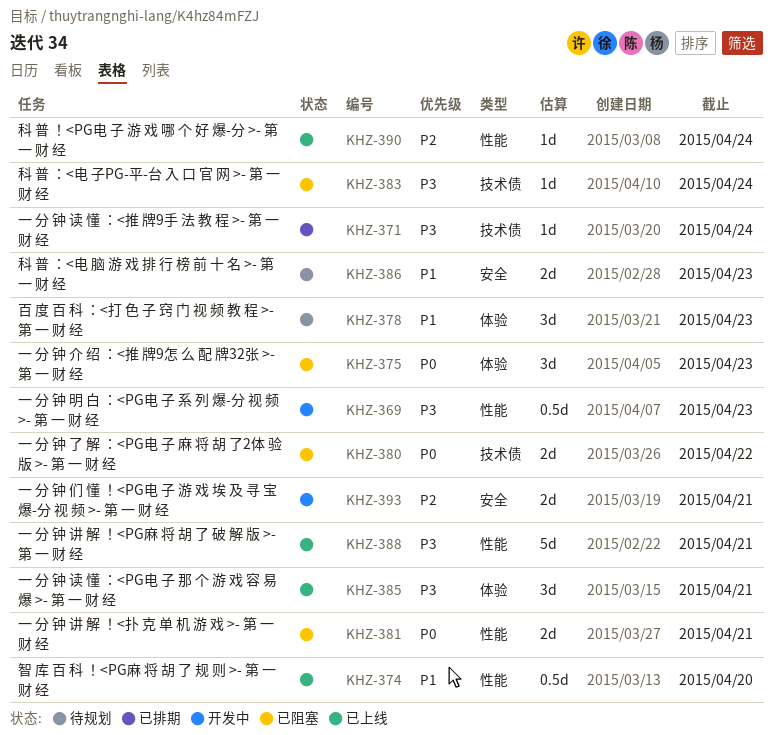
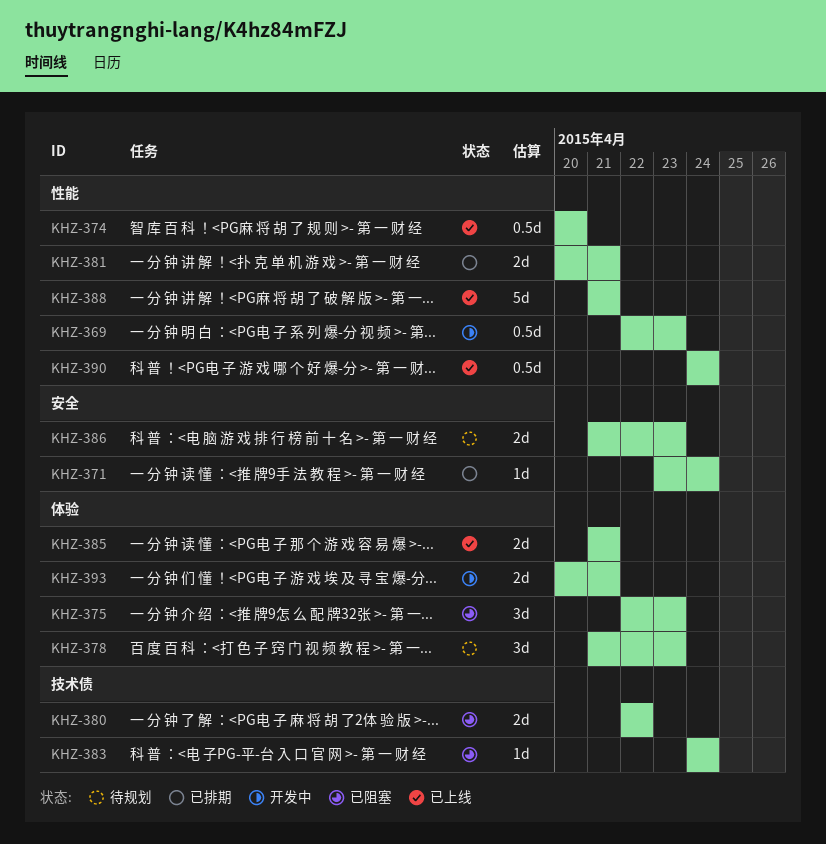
KHZ-371, label: 技术债 -> 安全
KHZ-381, status: 已阻塞 -> 已排期
KHZ-385, estimate: 3d -> 2d
KHZ-390, estimate: 1d -> 0.5d
KHZ-393, label: 安全 -> 体验

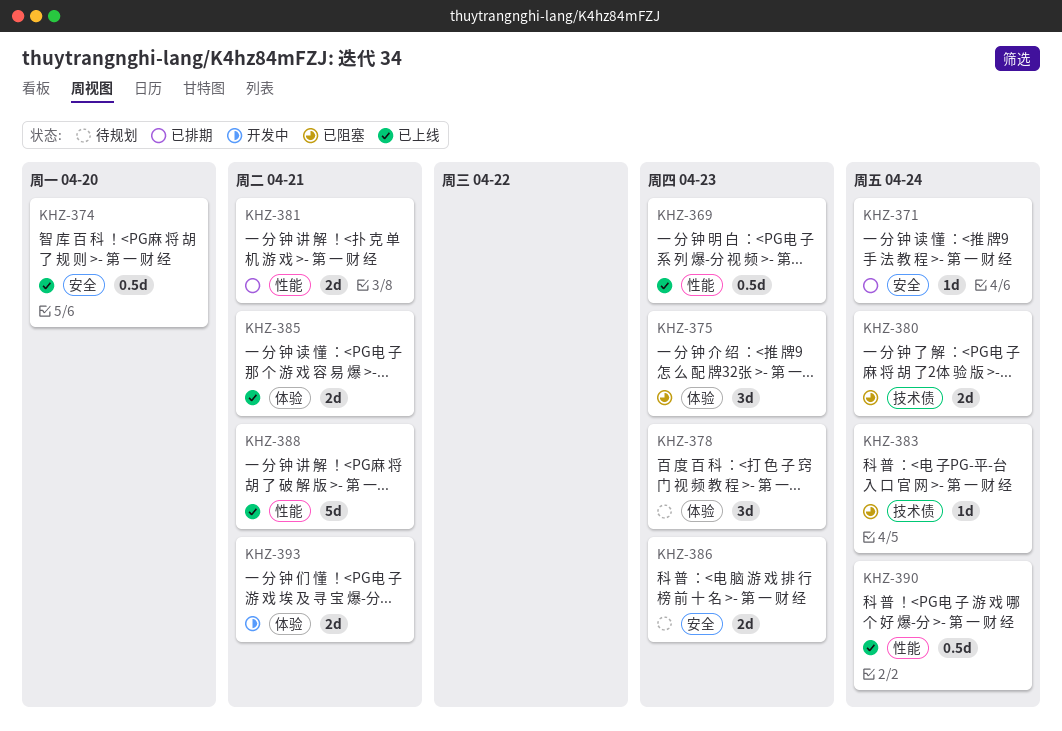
KHZ-369, status: 开发中 -> 已上线
KHZ-374, label: 性能 -> 安全
KHZ-380, due: Apr 22 -> Apr 24

